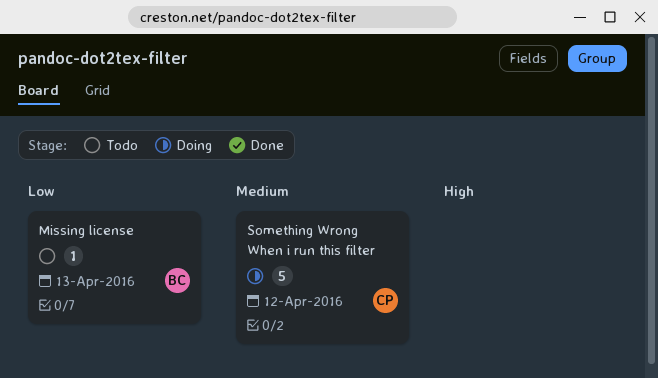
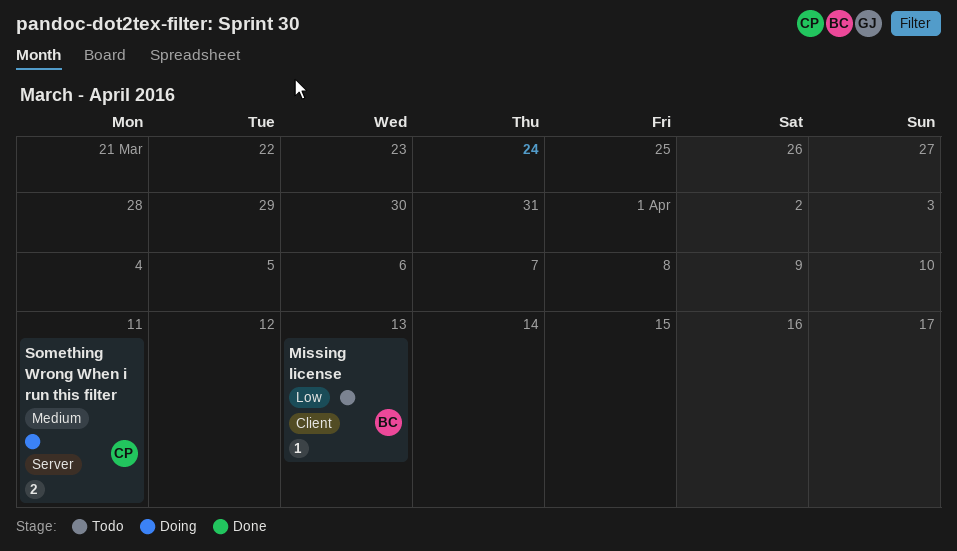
Something Wrong When i run this filter, estimate: 5 -> 2
Something Wrong When i run this filter, due: Apr 12 -> Apr 11

